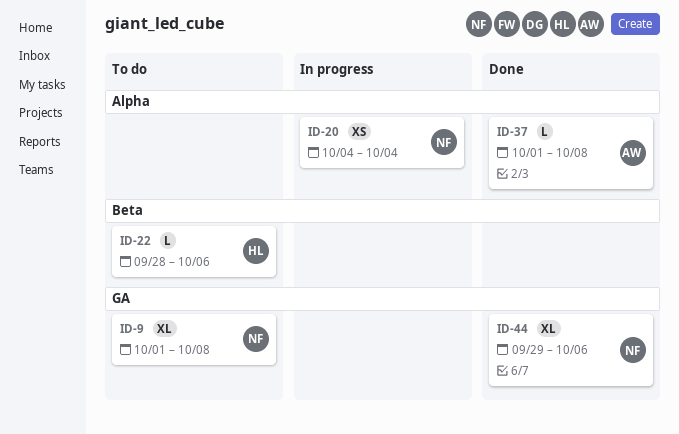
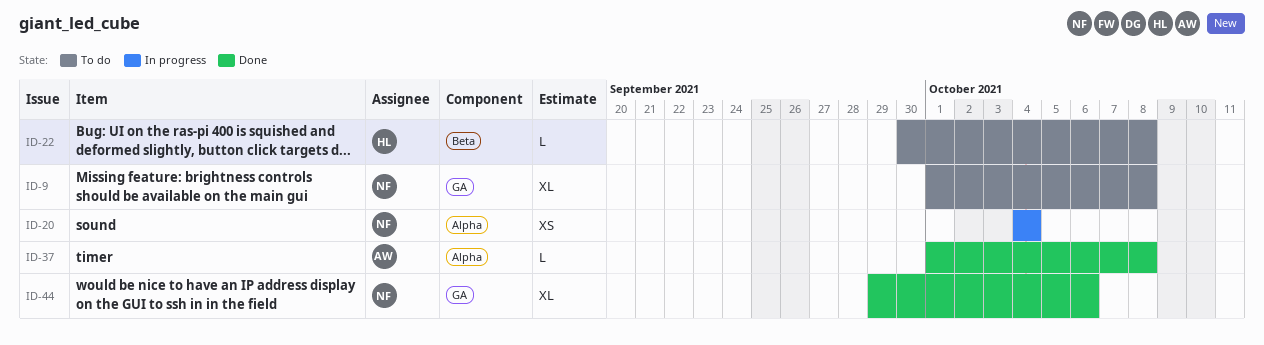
ID-22, start: Sep 28 -> Sep 30
ID-22, due: Oct 6 -> Oct 8

